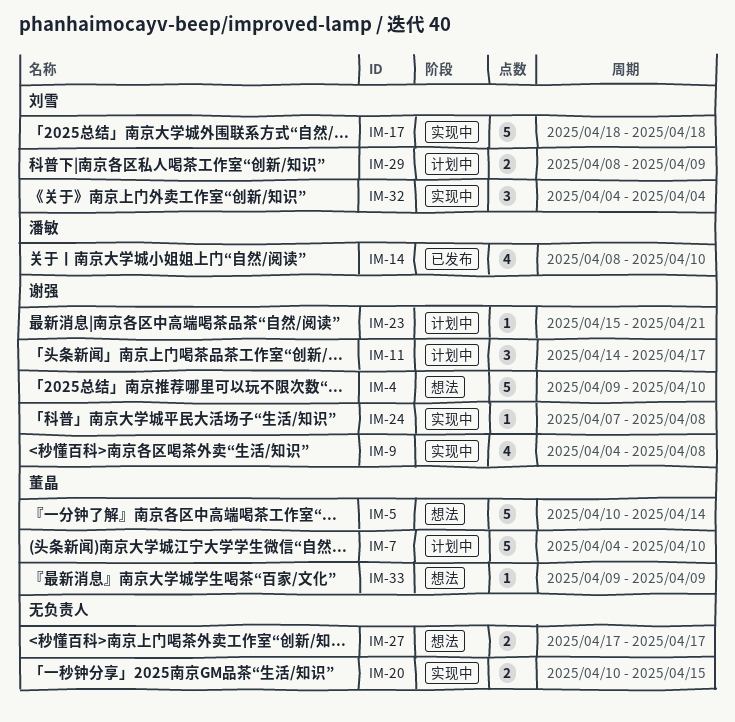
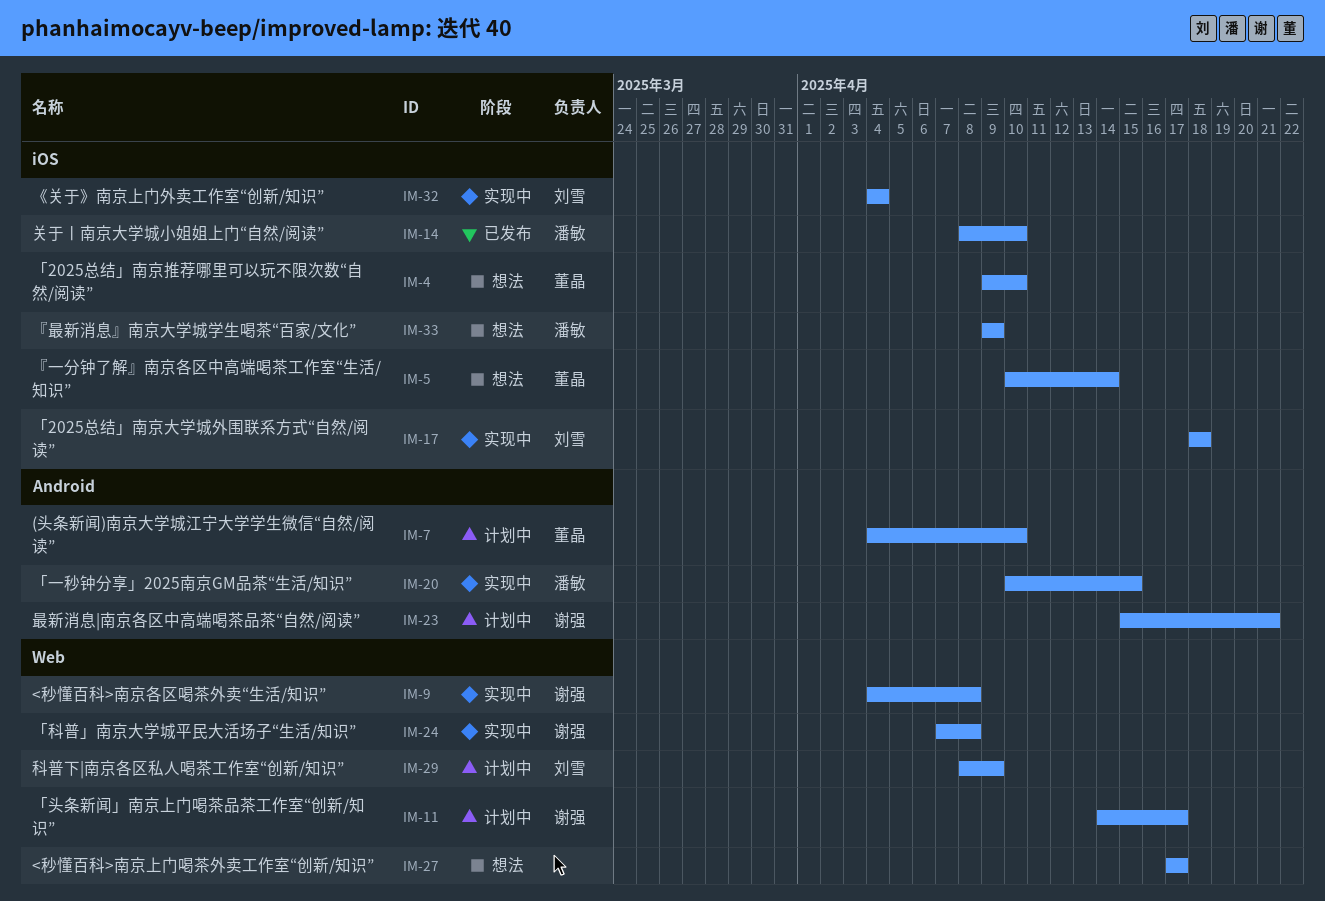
IM-4, owner: 谢强 -> 董晶
IM-20, owner: none -> 潘敏
IM-33, owner: 董晶 -> 潘敏

